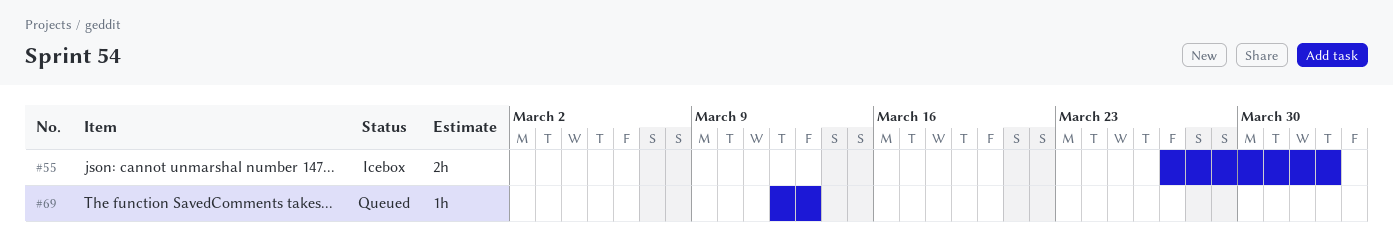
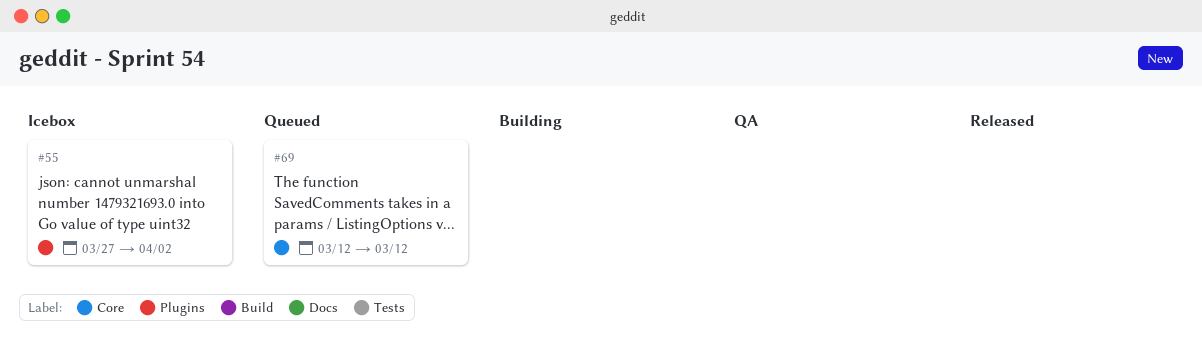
#69, due: Mar 13 -> Mar 12

